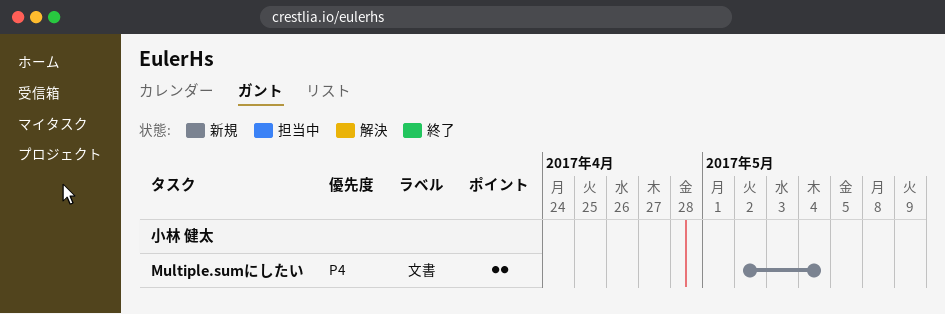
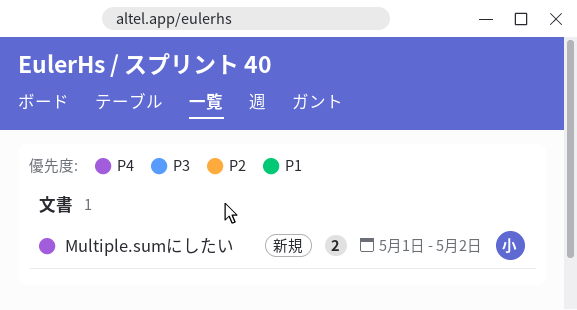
Multiple.sumにしたい, start: May 2 -> May 1
Multiple.sumにしたい, due: May 4 -> May 2

